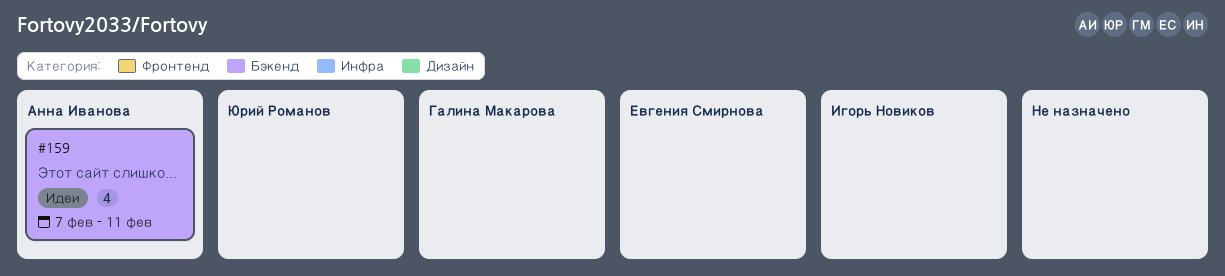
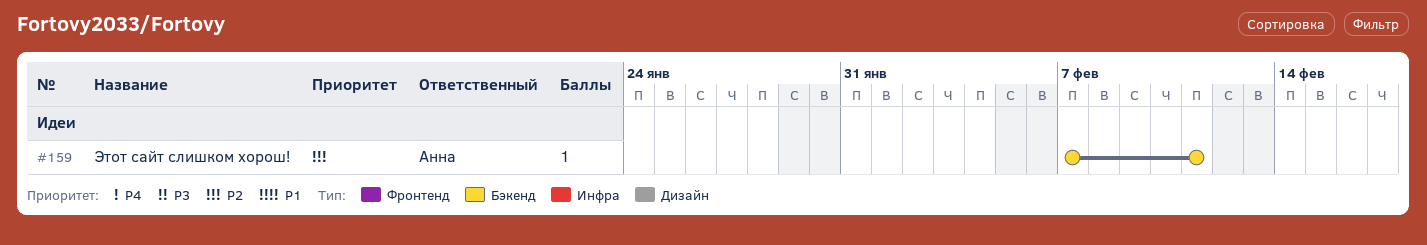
#159, estimate: 4 -> 1

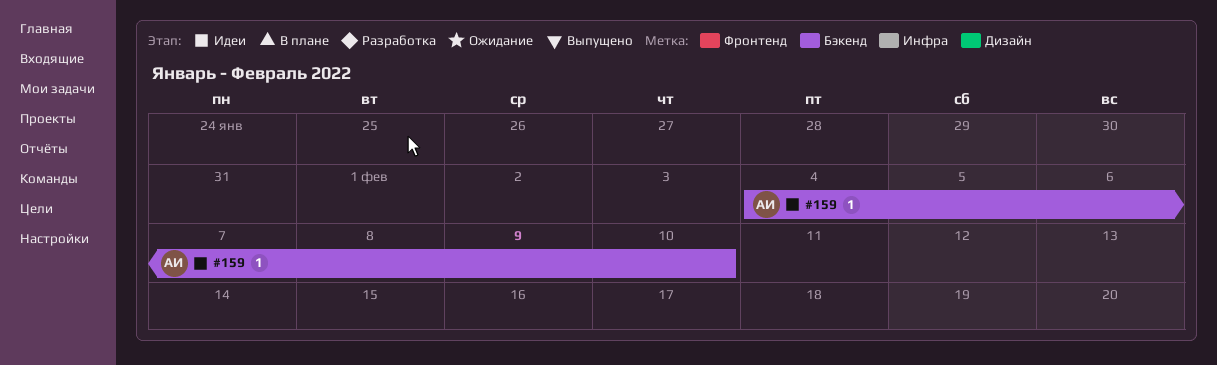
#159, start: Feb 7 -> Feb 4
#159, due: Feb 11 -> Feb 10

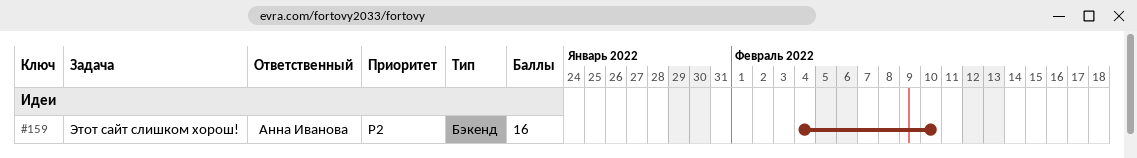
#159, estimate: 1 -> 16

